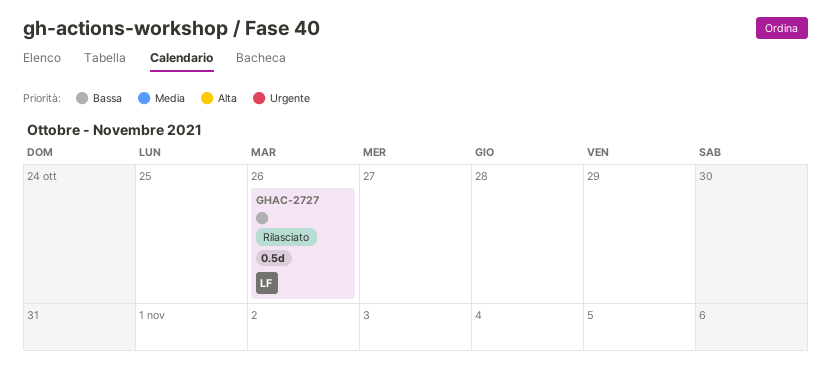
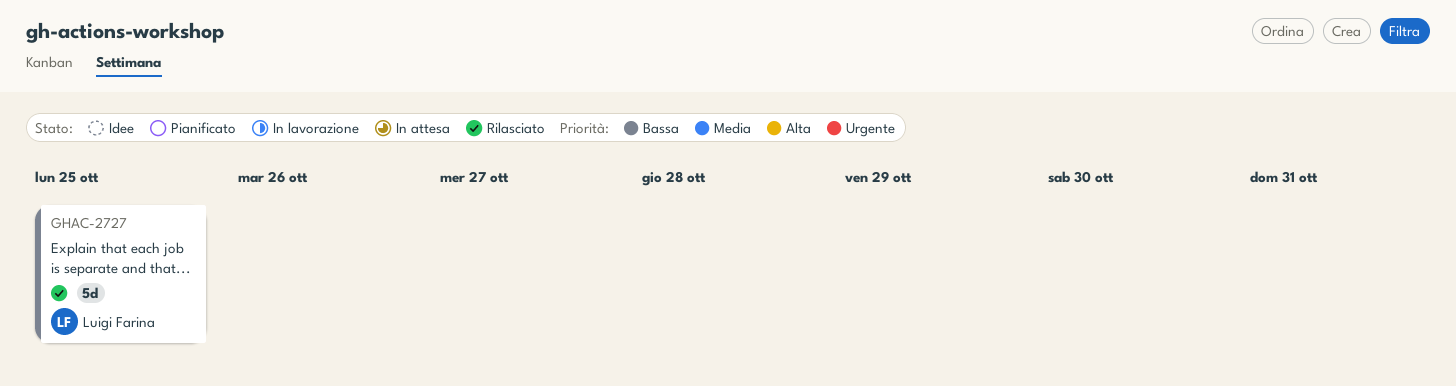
GHAC-2727, estimate: 0.5d -> 5d
GHAC-2727, due: Oct 26 -> Oct 25

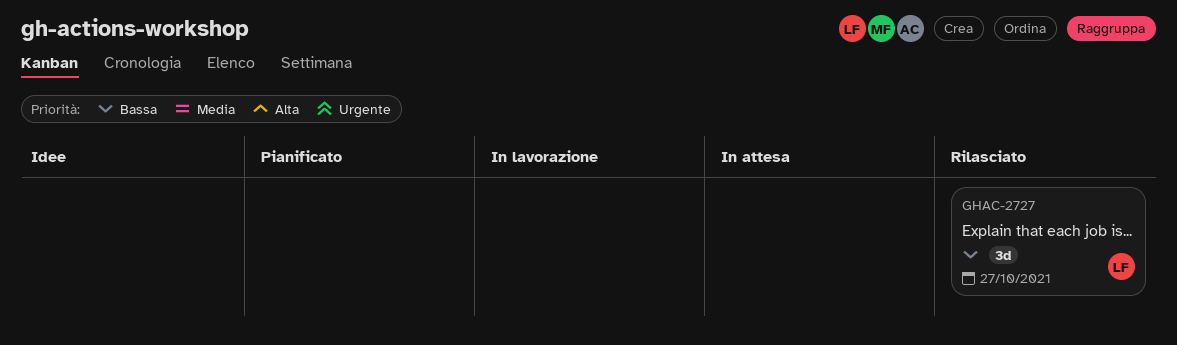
GHAC-2727, estimate: 5d -> 3d
GHAC-2727, due: Oct 25 -> Oct 27

